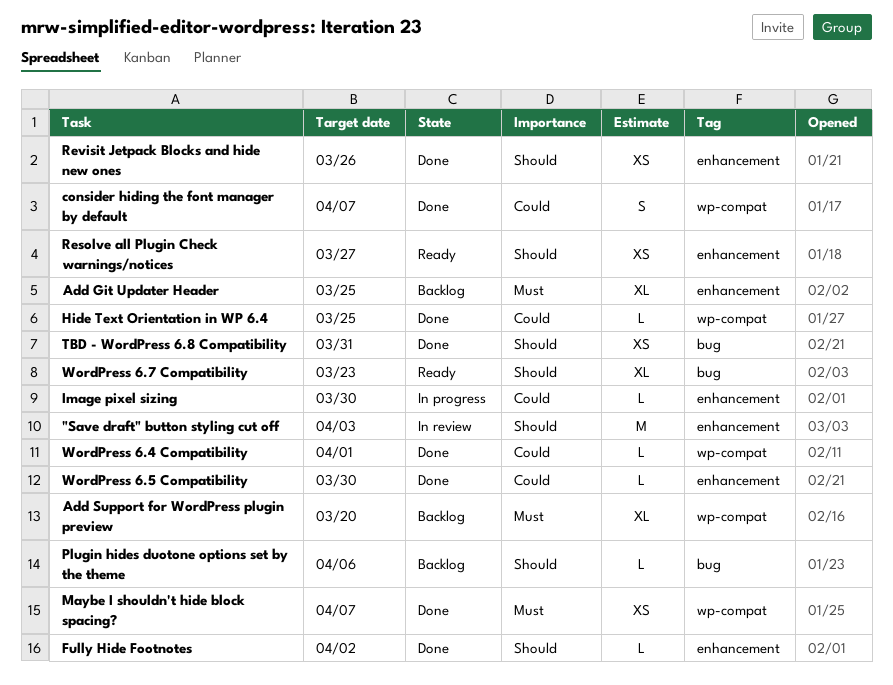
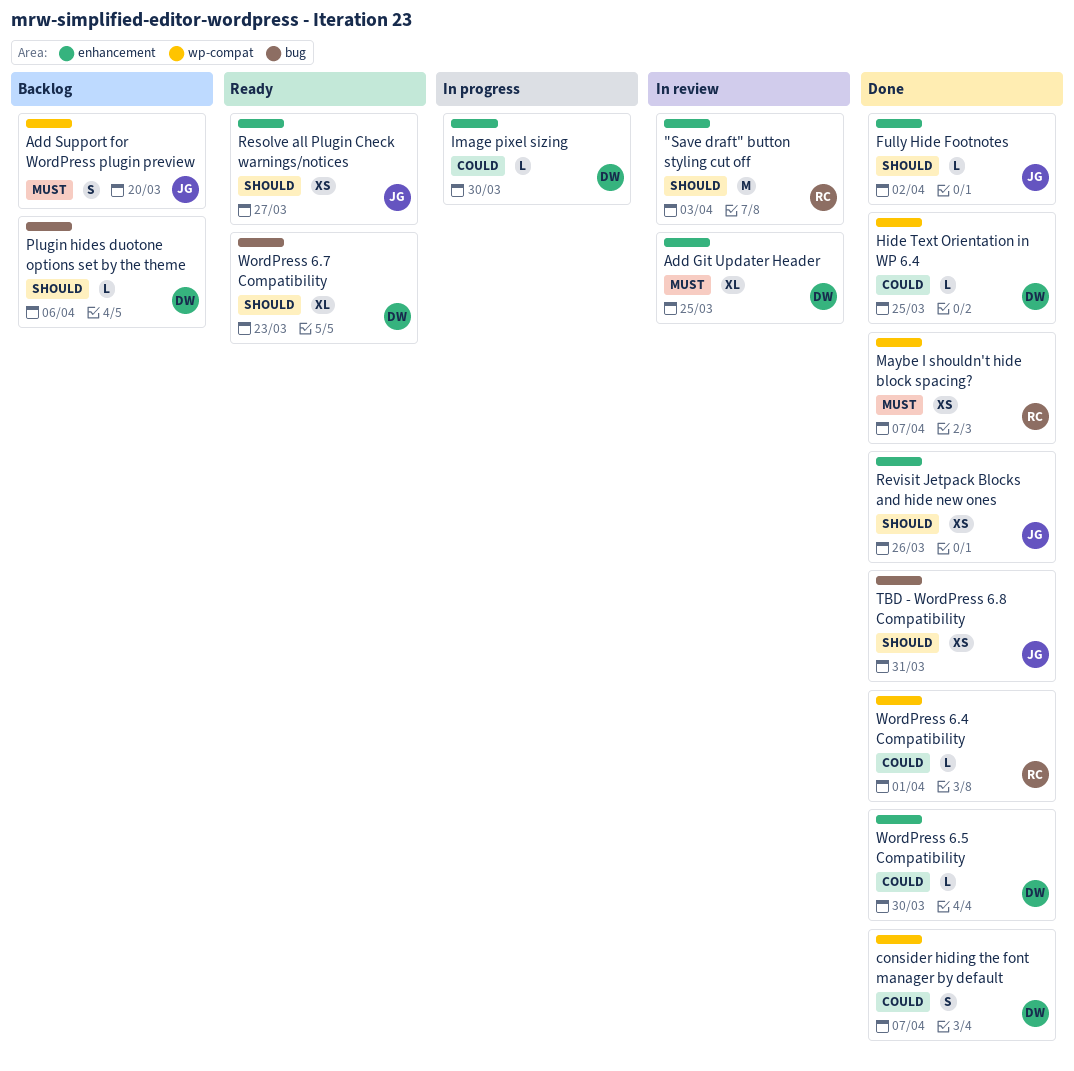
Add Git Updater Header, status: Backlog -> In review
Add Support for WordPress plugin preview, estimate: XL -> S

